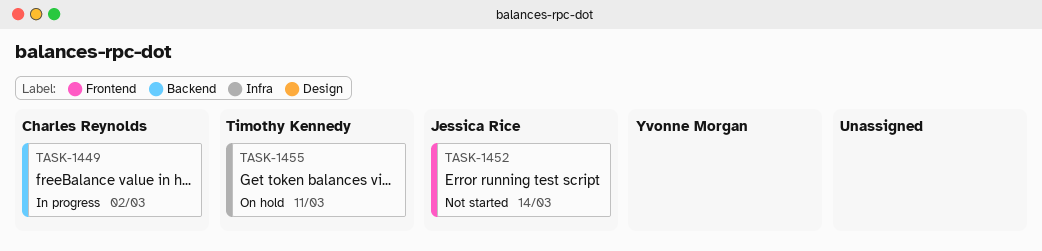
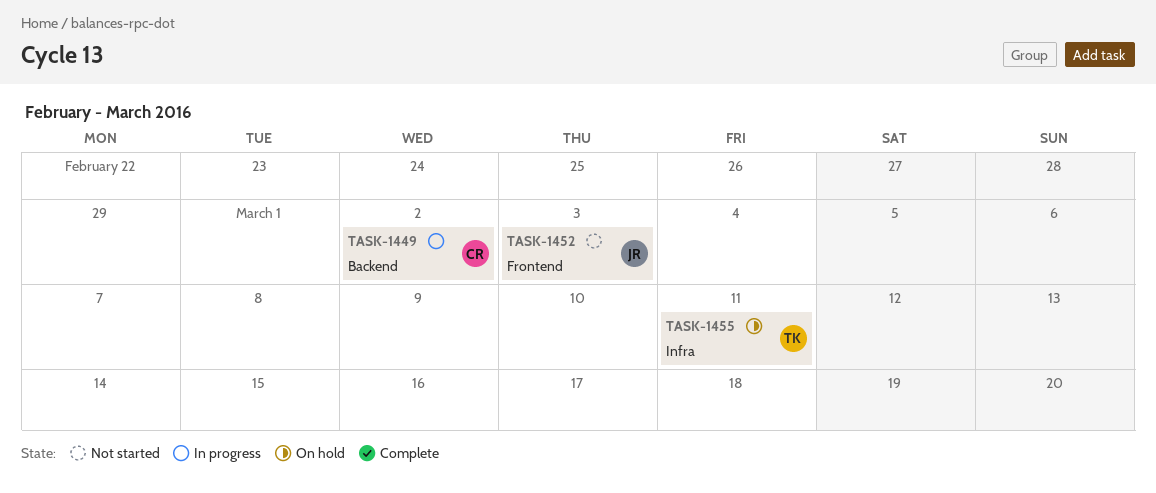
TASK-1452, due: Mar 14 -> Mar 3

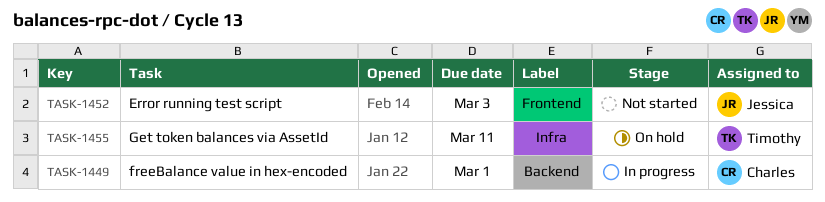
TASK-1449, due: Mar 2 -> Mar 1

